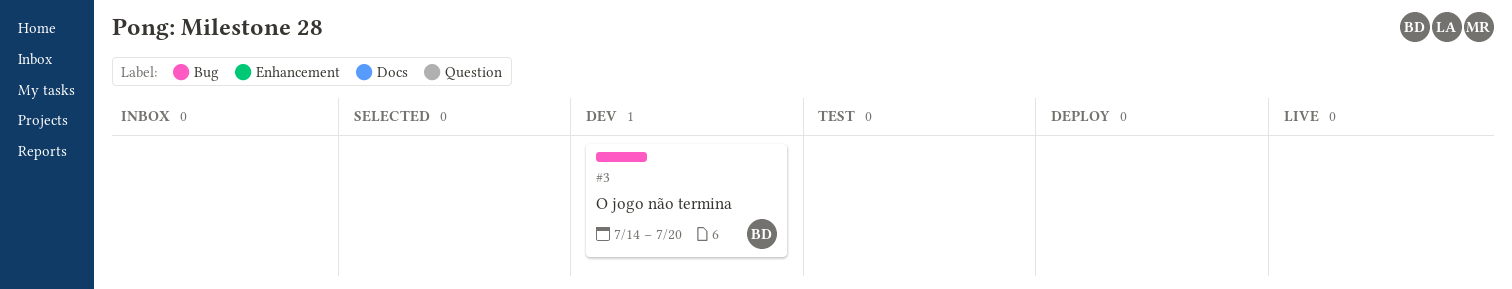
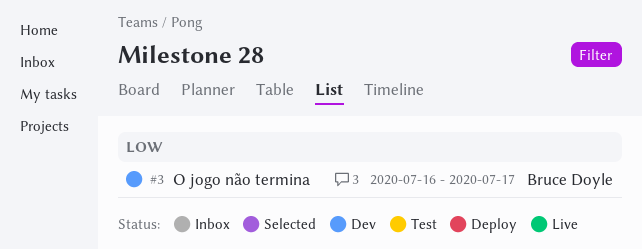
#3, start: Jul 14 -> Jul 16
#3, due: Jul 20 -> Jul 17

